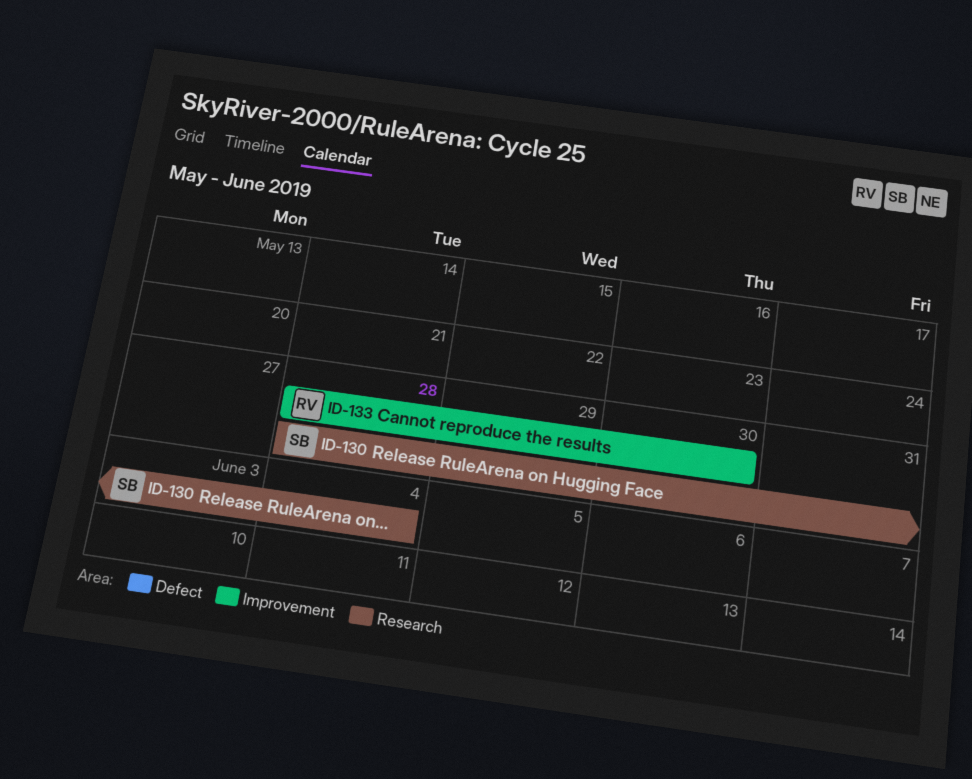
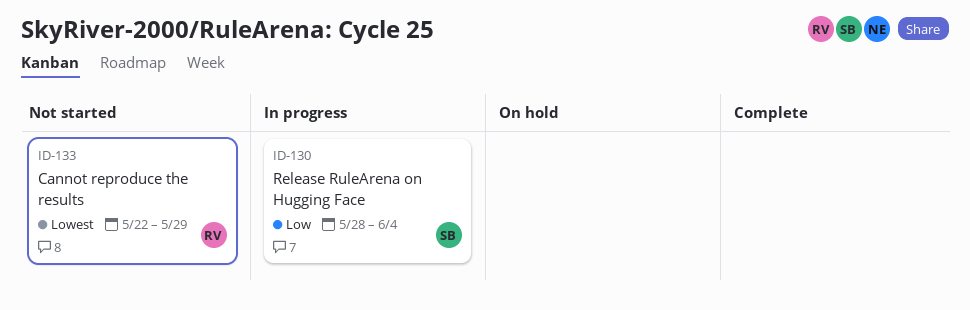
ID-133, start: May 28 -> May 22
ID-133, due: May 30 -> May 29

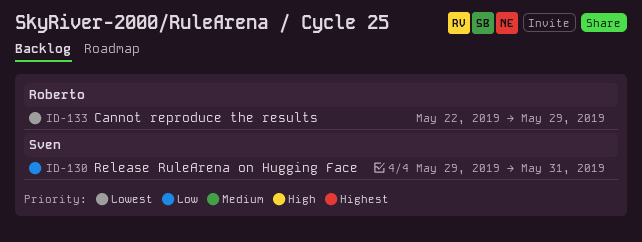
ID-130, start: May 28 -> May 29
ID-130, due: Jun 4 -> May 31

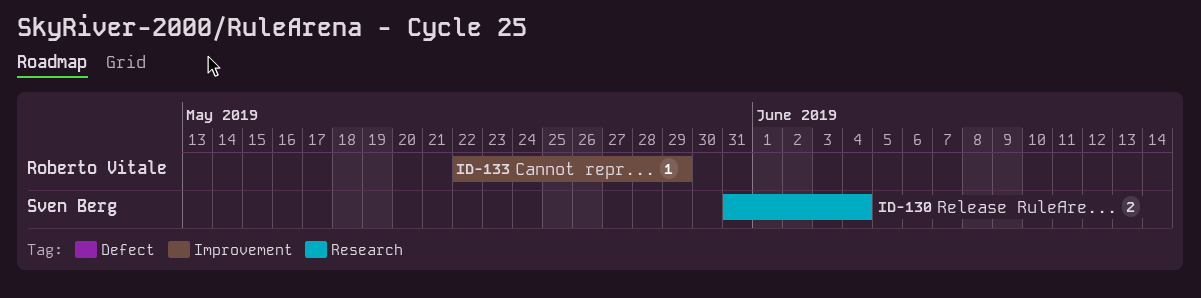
ID-130, start: May 29 -> May 31
ID-130, due: May 31 -> Jun 4

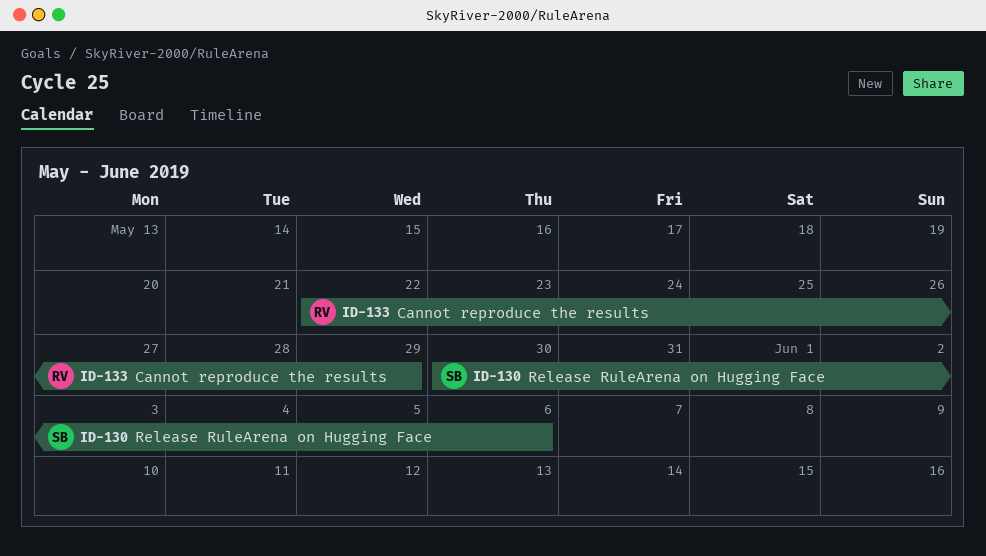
ID-130, start: May 31 -> May 30
ID-130, due: Jun 4 -> Jun 6

